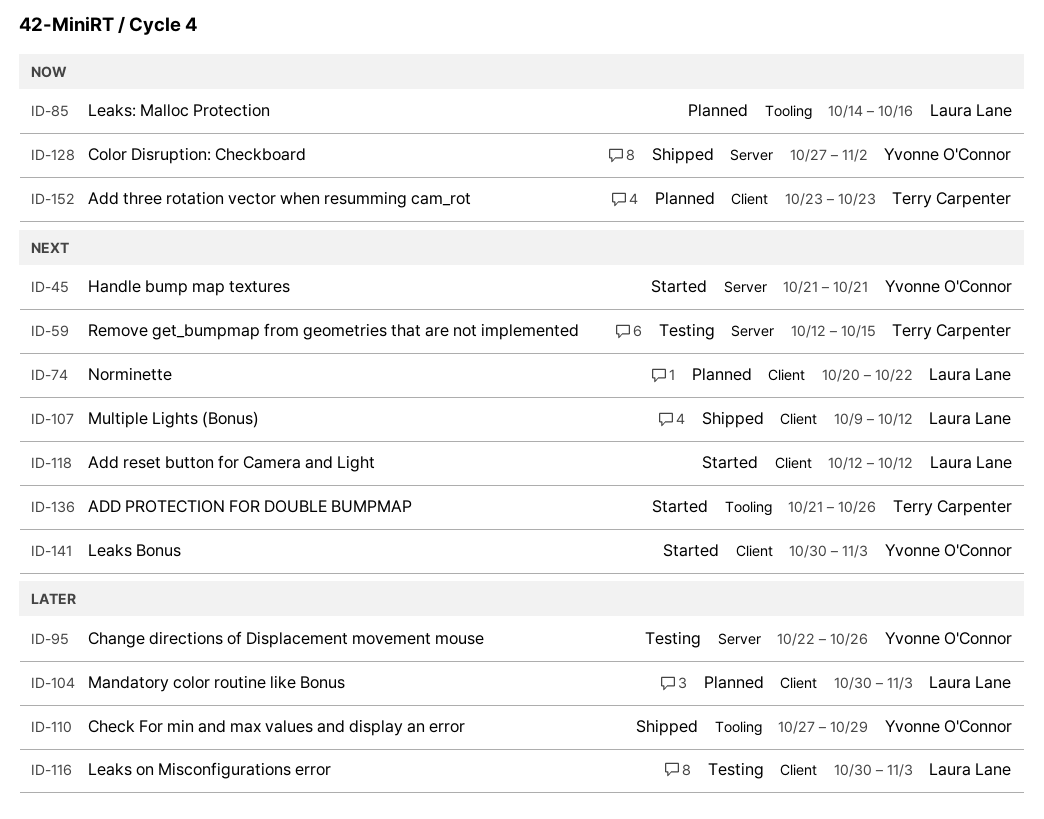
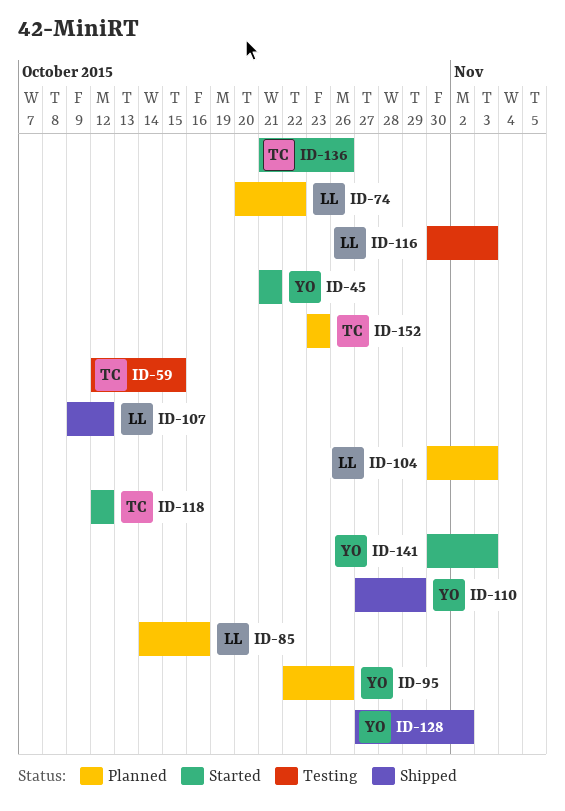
ID-95, status: Testing -> Planned
ID-118, owner: Laura Lane -> Terry Carpenter

